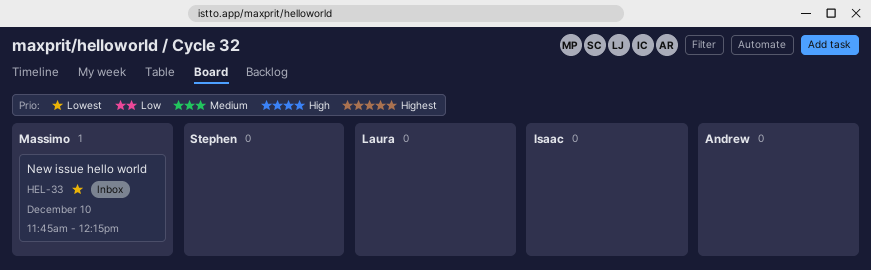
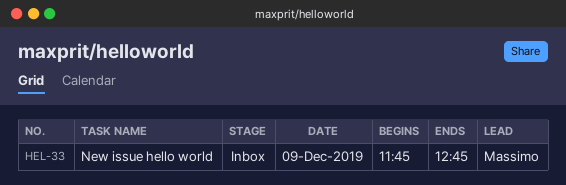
HEL-33, day: Dec 10 -> Dec 9
HEL-33, ends: 12:15 -> 12:45

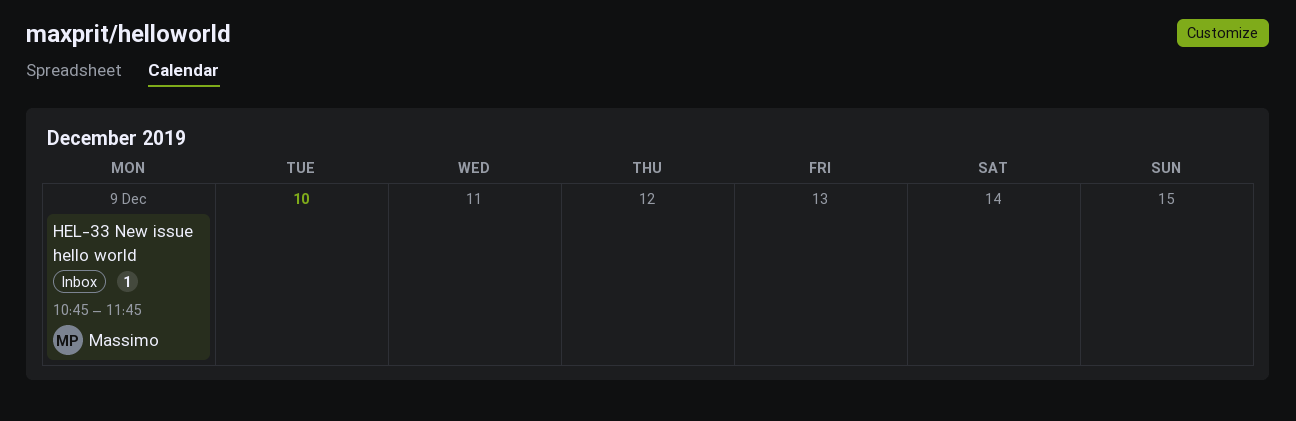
HEL-33, begins: 11:45 -> 10:45
HEL-33, ends: 12:45 -> 11:45

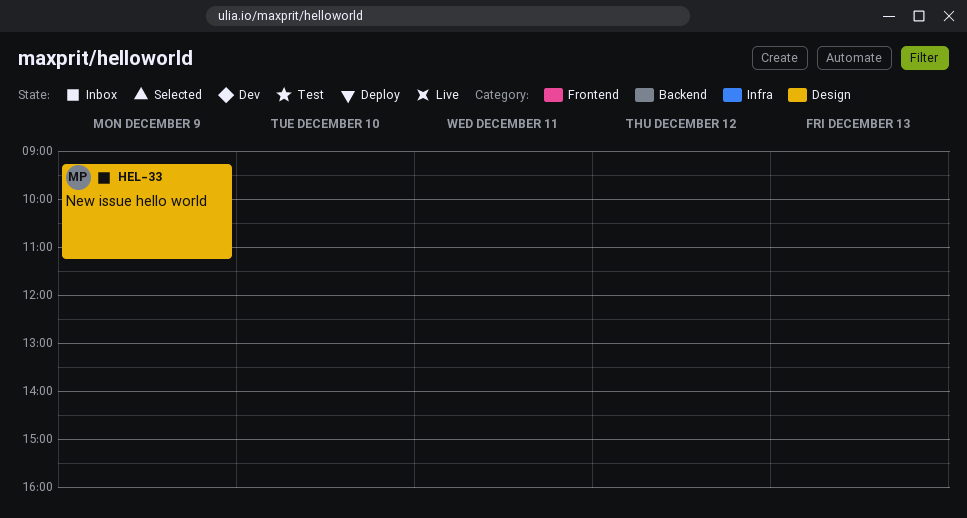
HEL-33, begins: 10:45 -> 09:15
HEL-33, ends: 11:45 -> 11:15

